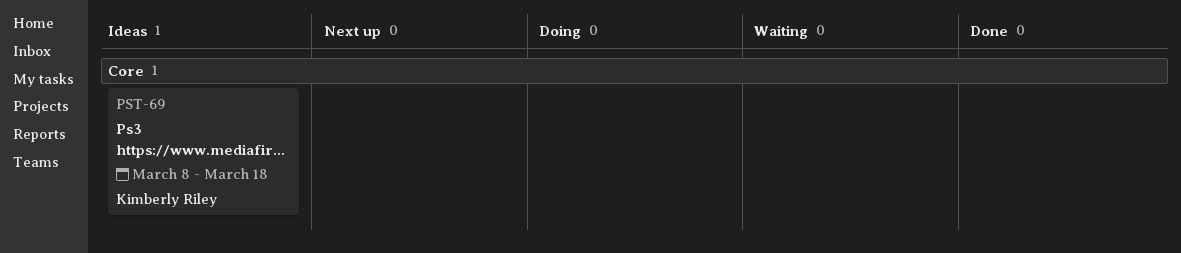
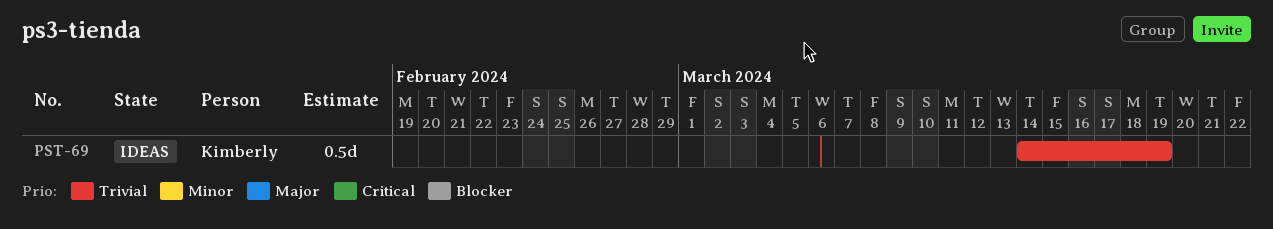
PST-69, start: Mar 8 -> Mar 14
PST-69, due: Mar 18 -> Mar 19

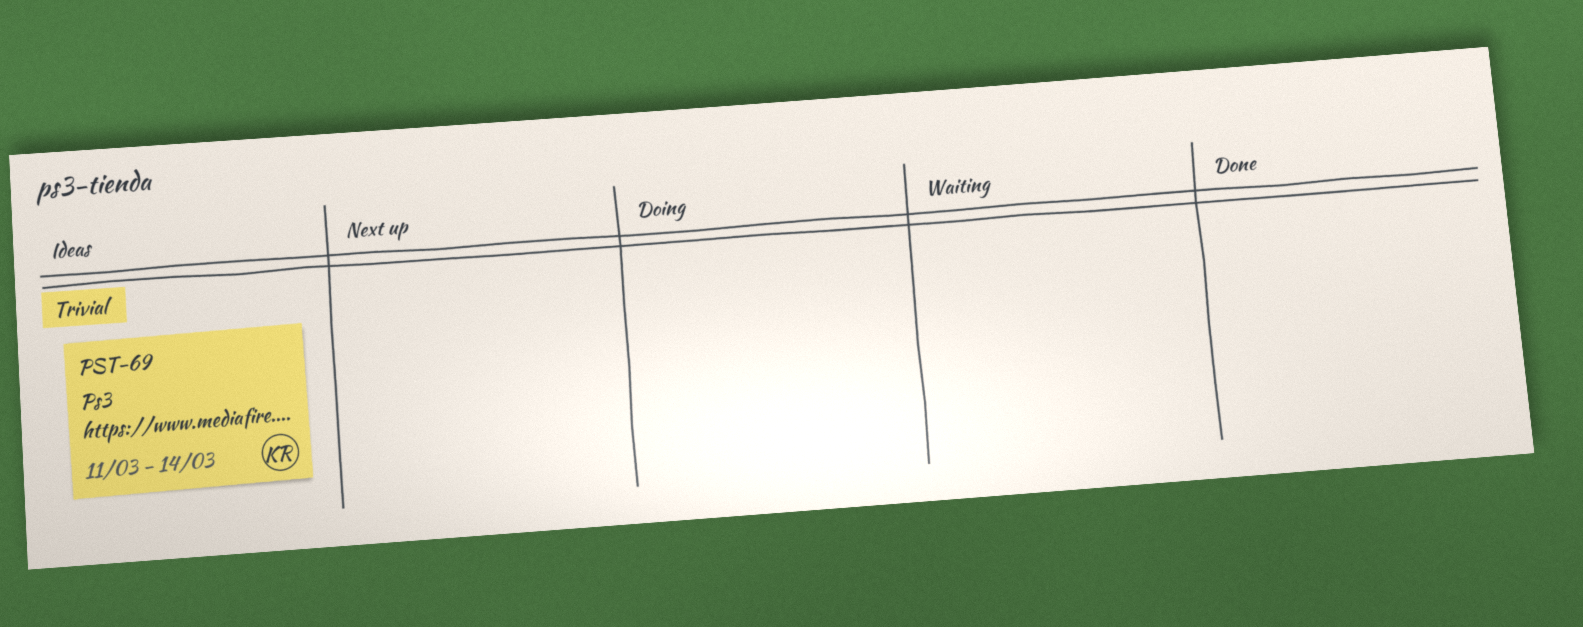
PST-69, start: Mar 14 -> Mar 11
PST-69, due: Mar 19 -> Mar 14

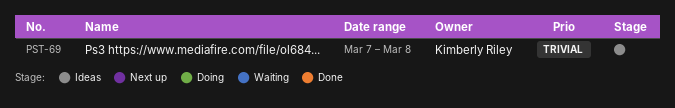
PST-69, start: Mar 11 -> Mar 7
PST-69, due: Mar 14 -> Mar 8

